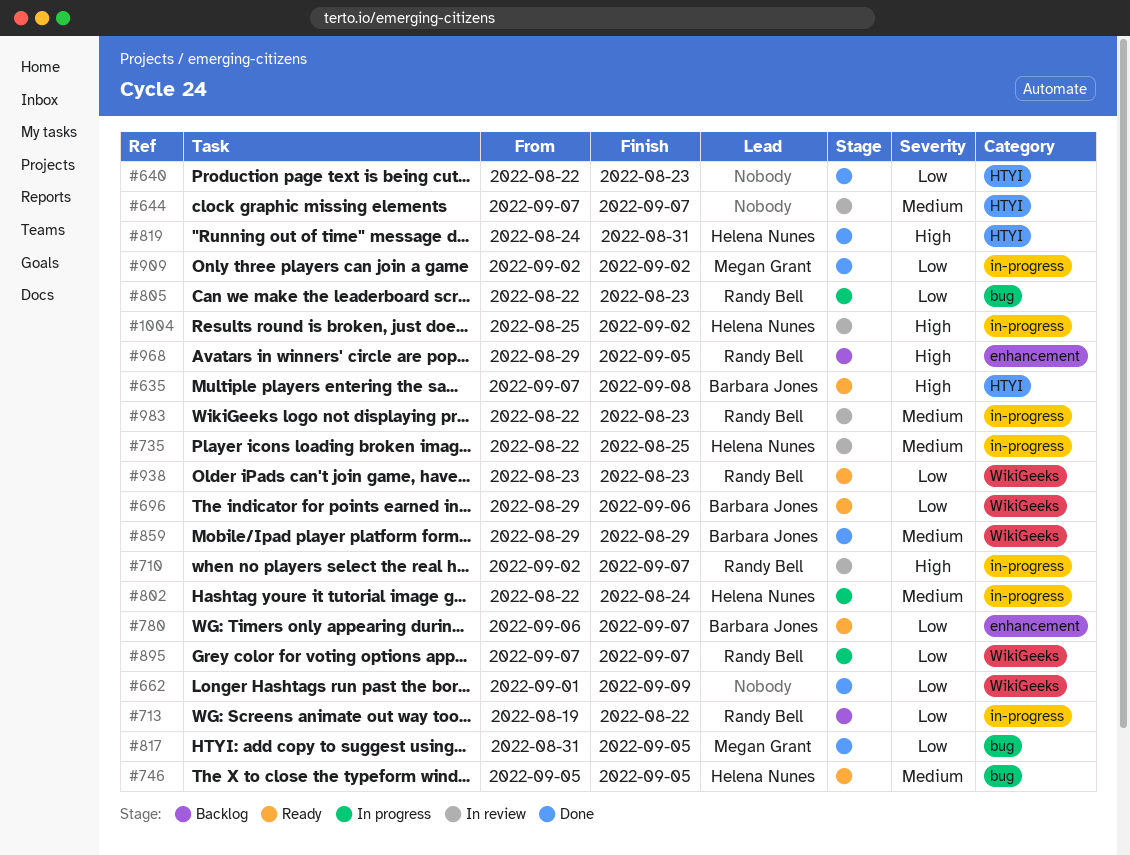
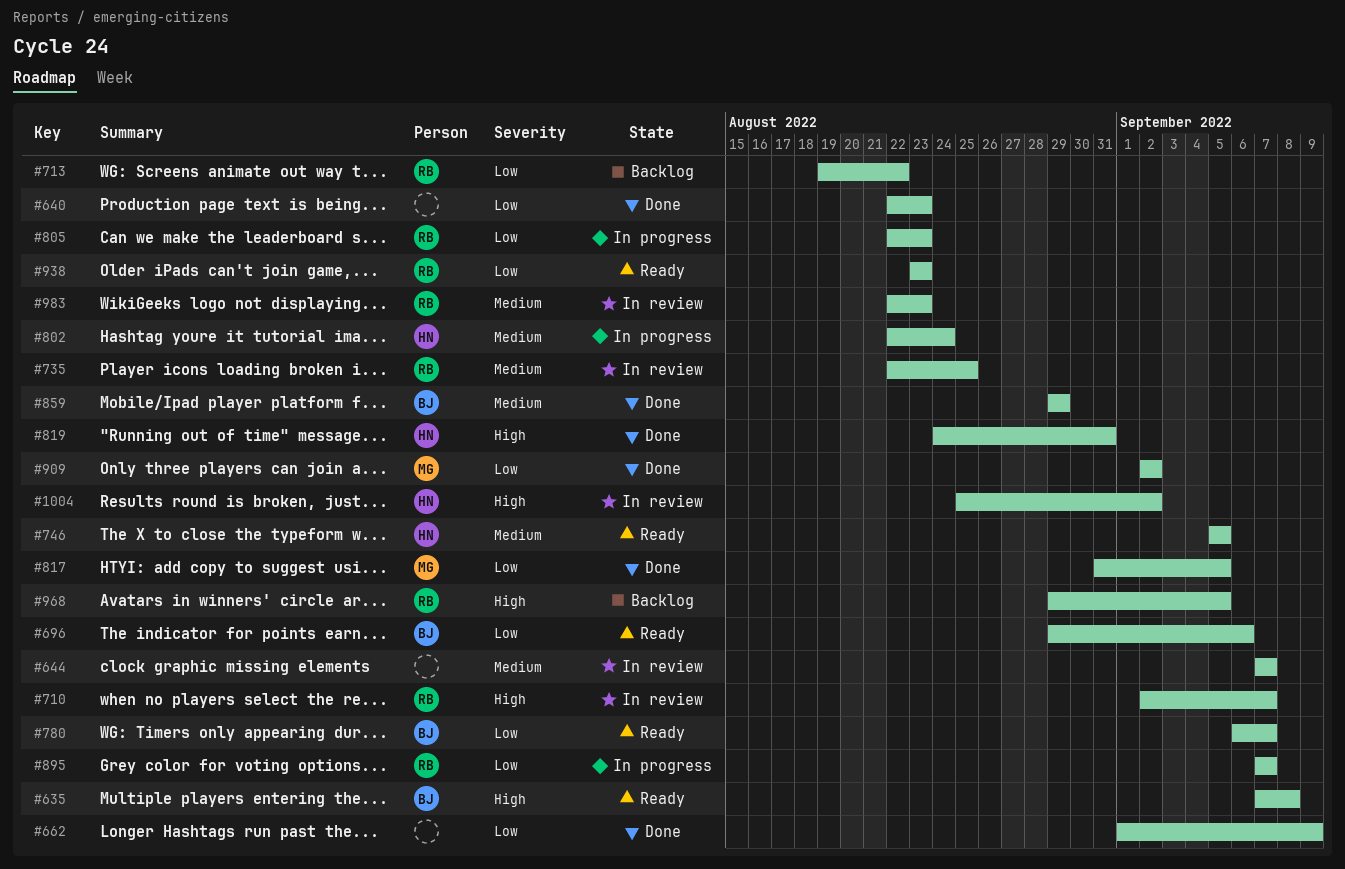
#735, owner: Helena Nunes -> Randy Bell

